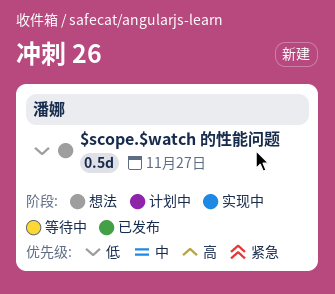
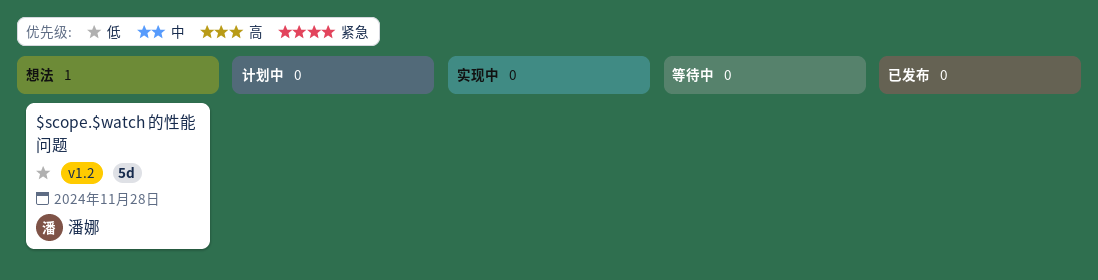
$scope.$watch 的性能问题, estimate: 0.5d -> 5d
$scope.$watch 的性能问题, due: Nov 27 -> Nov 28

